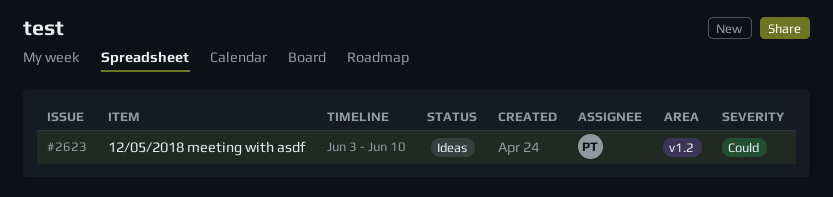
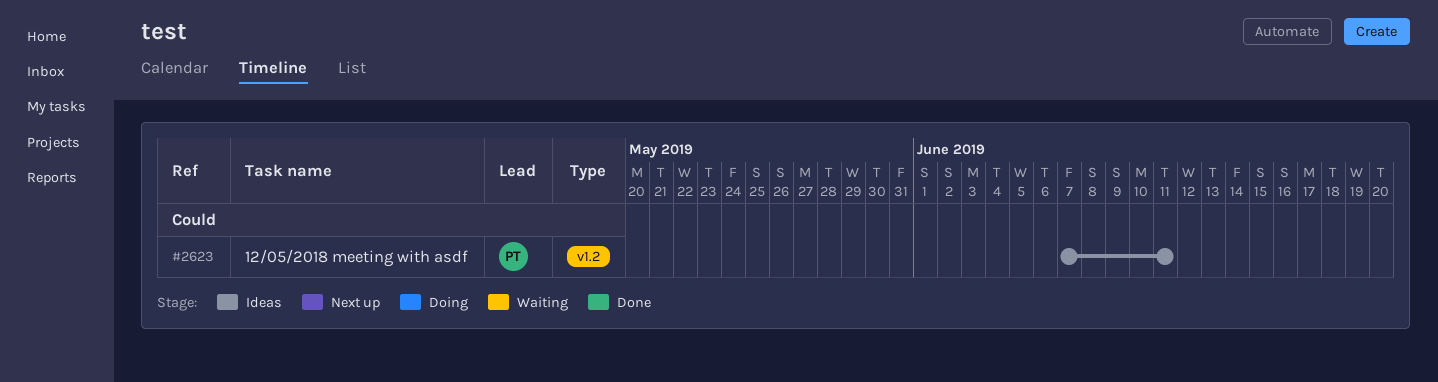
#2623, start: Jun 3 -> Jun 7
#2623, due: Jun 10 -> Jun 11

